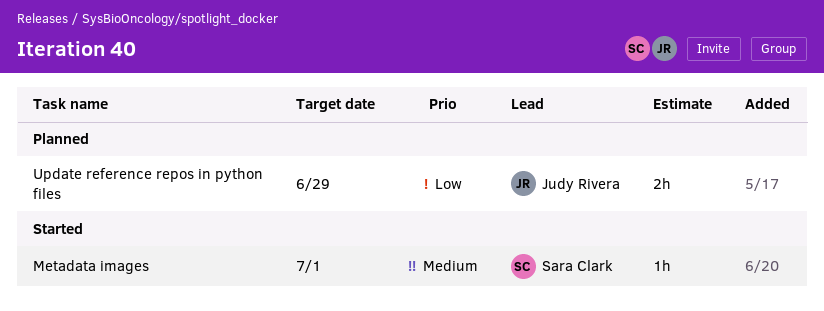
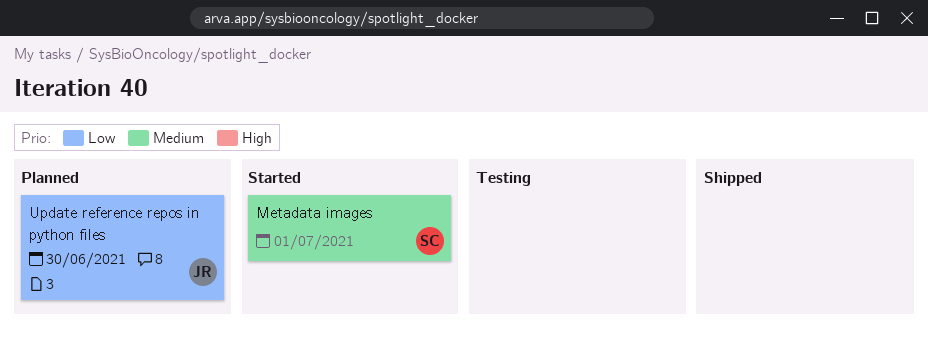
Update reference repos in python files, due: Jun 29 -> Jun 30

